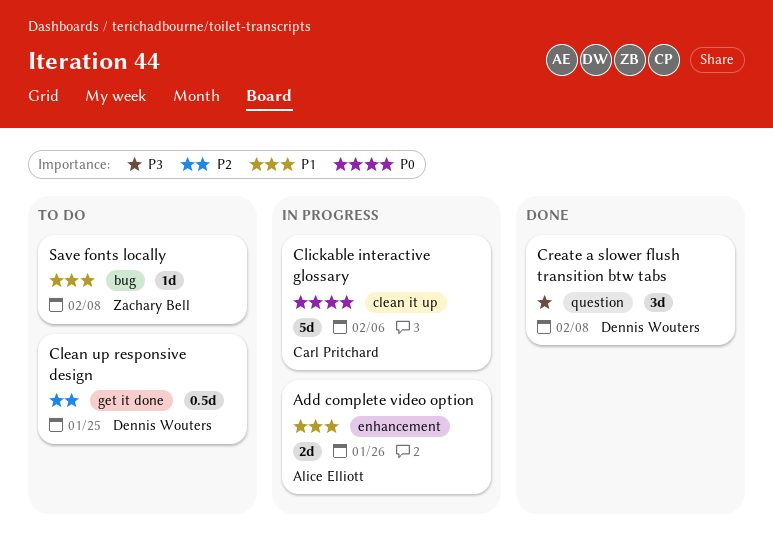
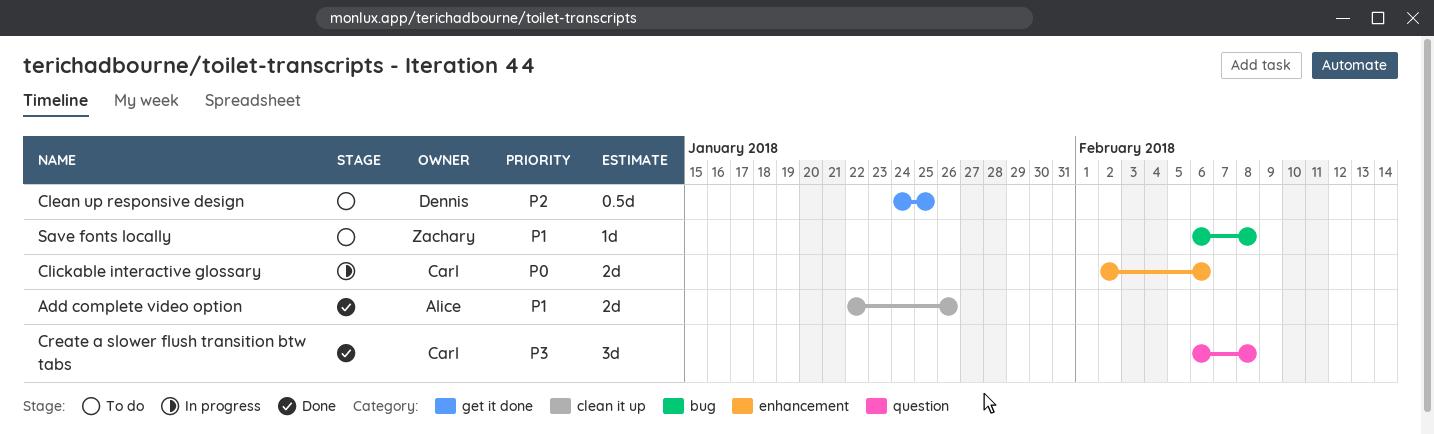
Add complete video option, status: In progress -> Done
Add complete video option, label: enhancement -> clean it up
Clickable interactive glossary, label: clean it up -> enhancement
Clickable interactive glossary, estimate: 5d -> 2d
Create a slower flush transition btw tabs, owner: Dennis Wouters -> Carl Pritchard

